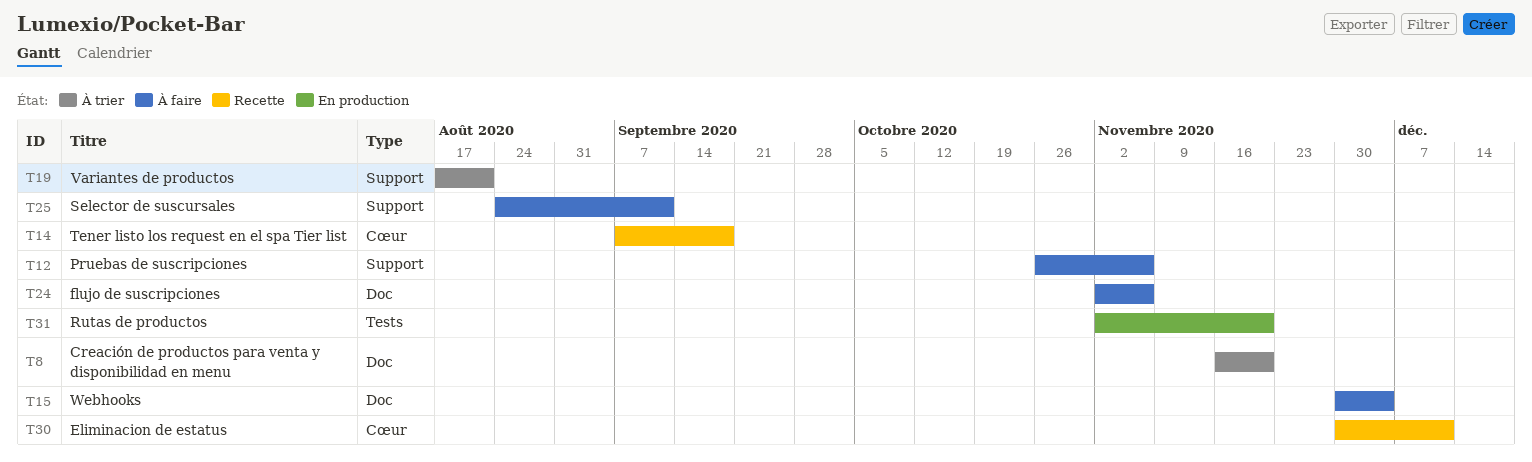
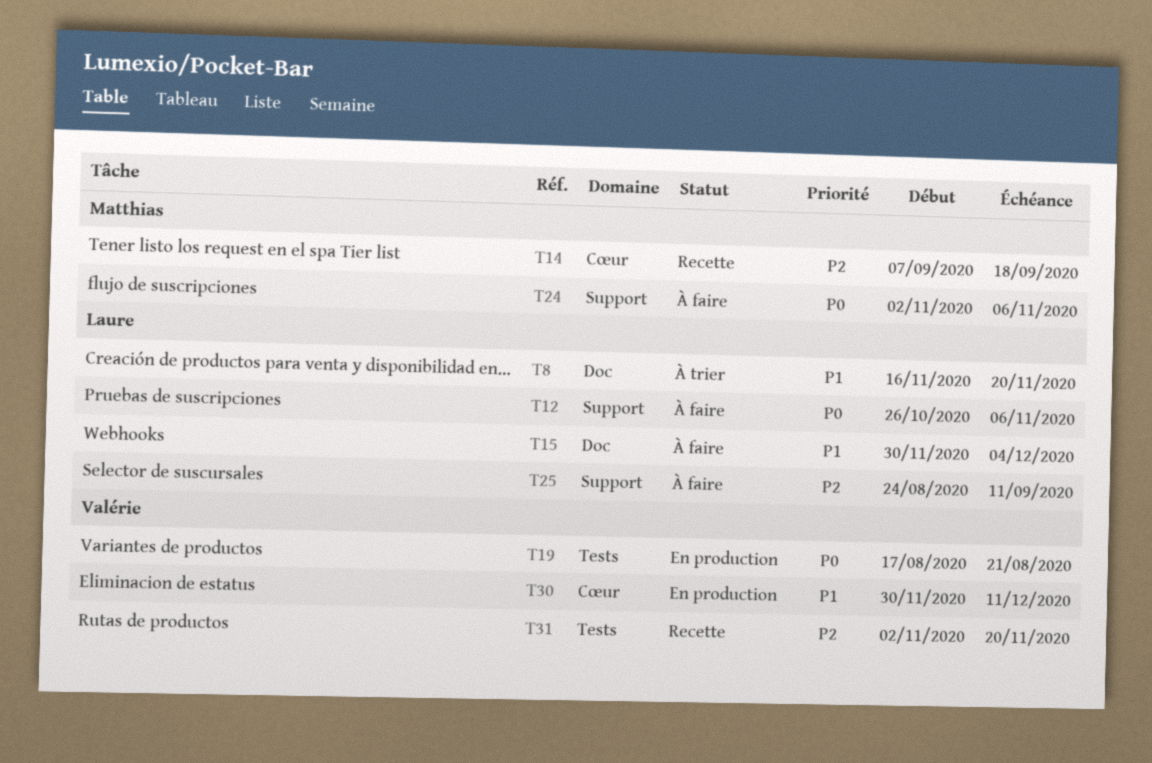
T19, status: À trier -> En production
T19, label: Support -> Tests
T24, label: Doc -> Support
T30, status: Recette -> En production
T31, status: En production -> Recette

